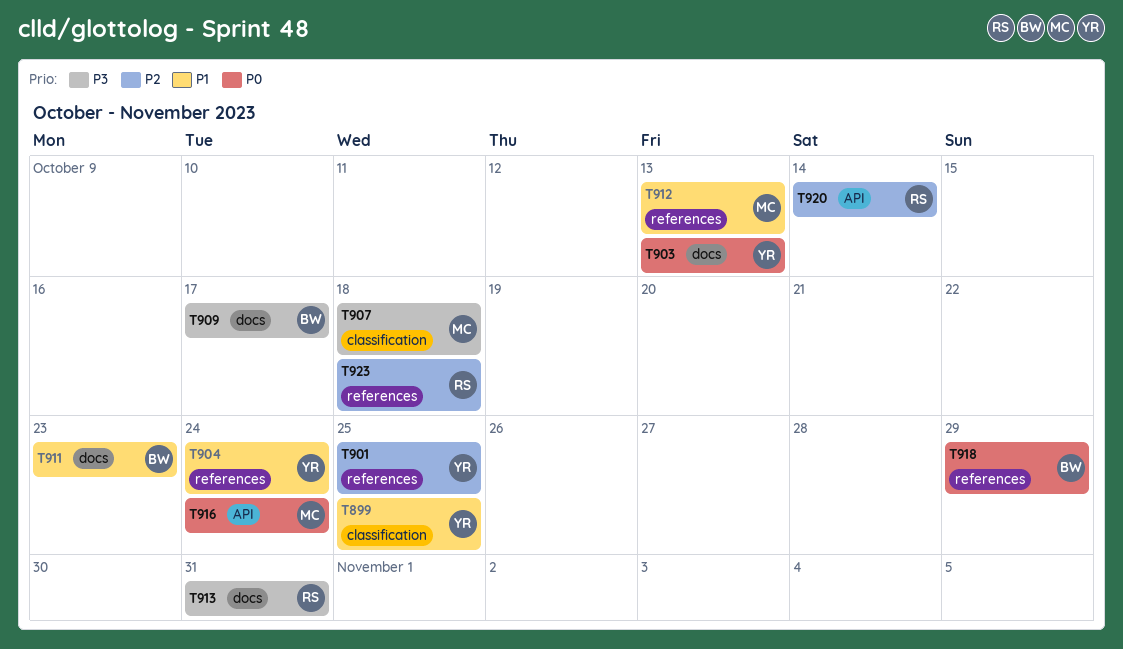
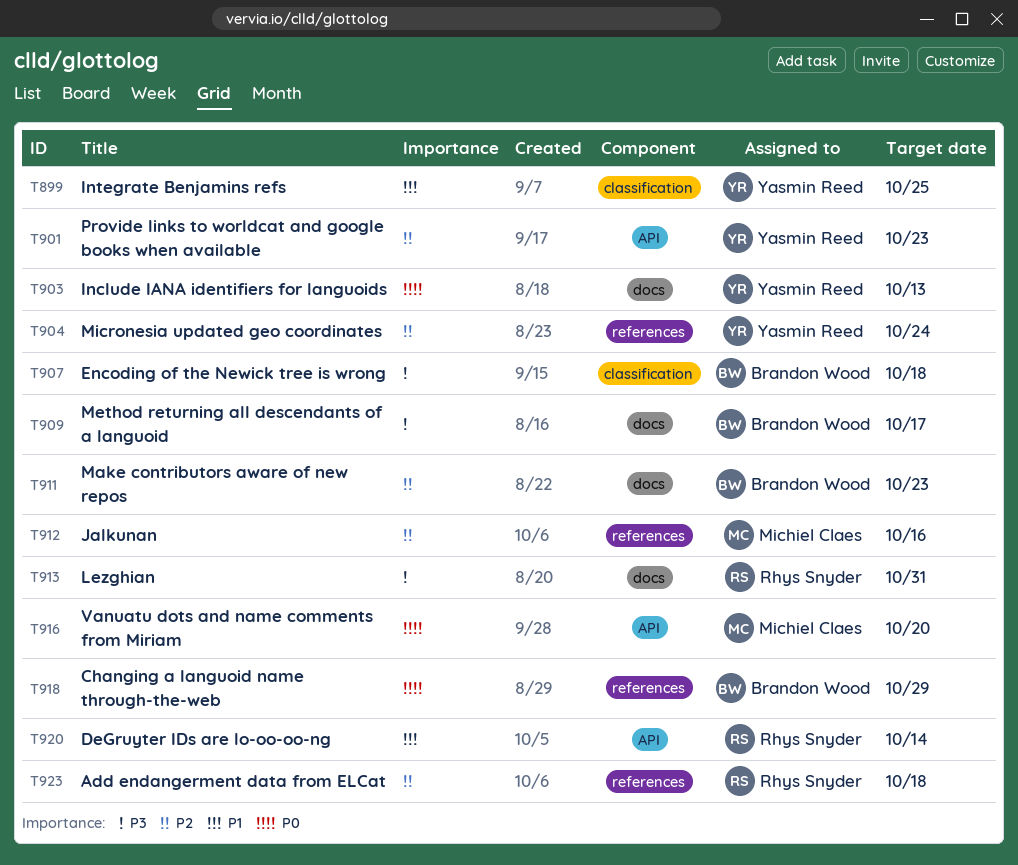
T901, label: references -> API
T901, due: Oct 25 -> Oct 23
T904, priority: P1 -> P2
T907, owner: Michiel Claes -> Brandon Wood
T911, priority: P1 -> P2
T912, priority: P1 -> P2
T912, due: Oct 13 -> Oct 16
T916, due: Oct 24 -> Oct 20
T920, priority: P2 -> P1

